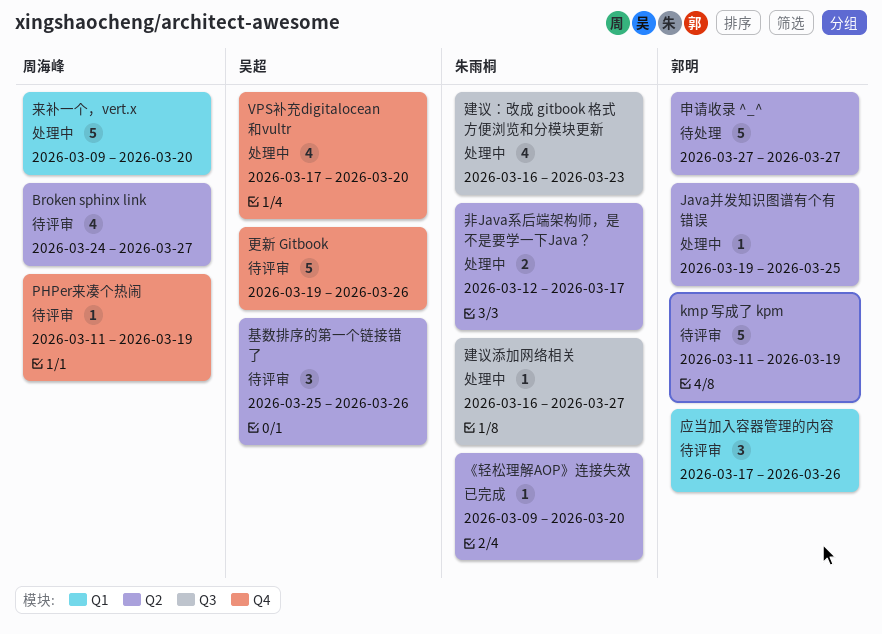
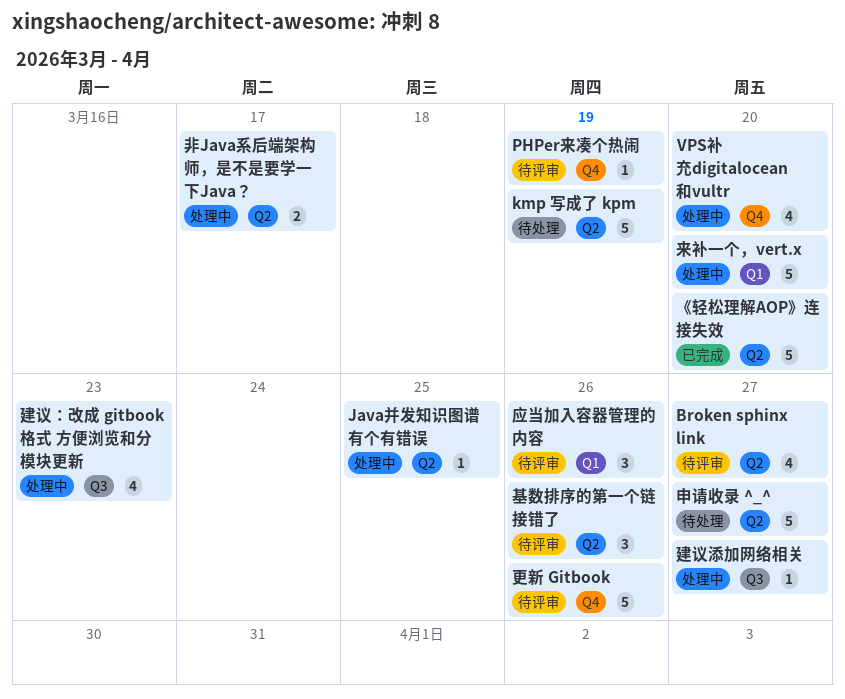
kmp 写成了 kpm, status: 待评审 -> 待处理
《轻松理解AOP》连接失效, estimate: 1 -> 5

